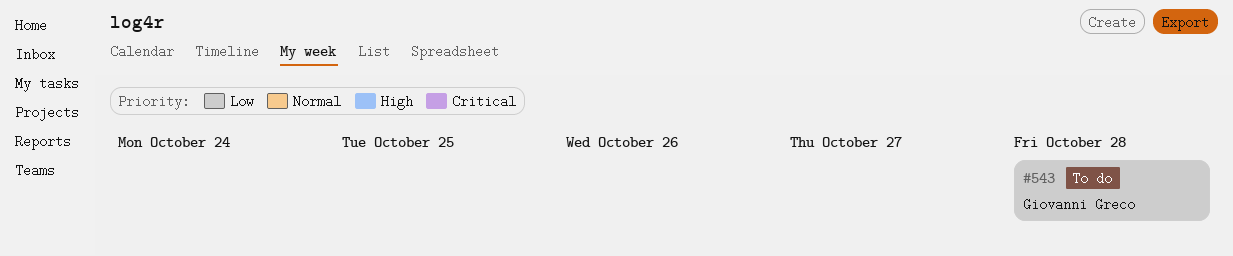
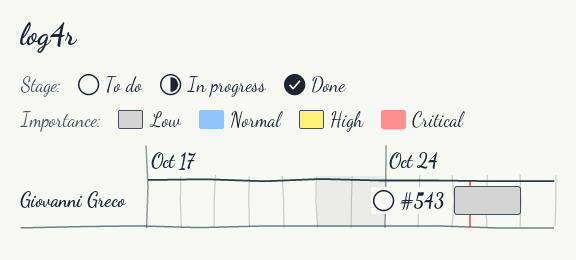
#543, due: Oct 28 -> Oct 27

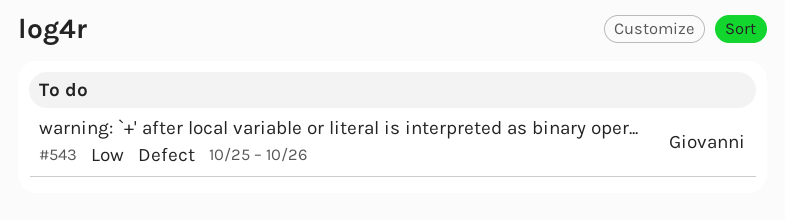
#543, start: Oct 26 -> Oct 25
#543, due: Oct 27 -> Oct 26

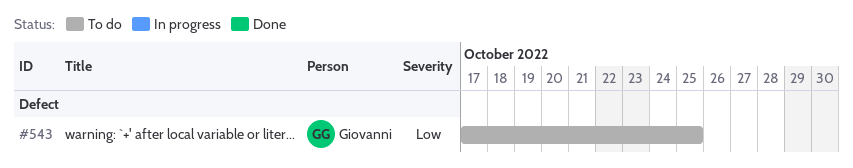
#543, start: Oct 25 -> Oct 17
#543, due: Oct 26 -> Oct 25

